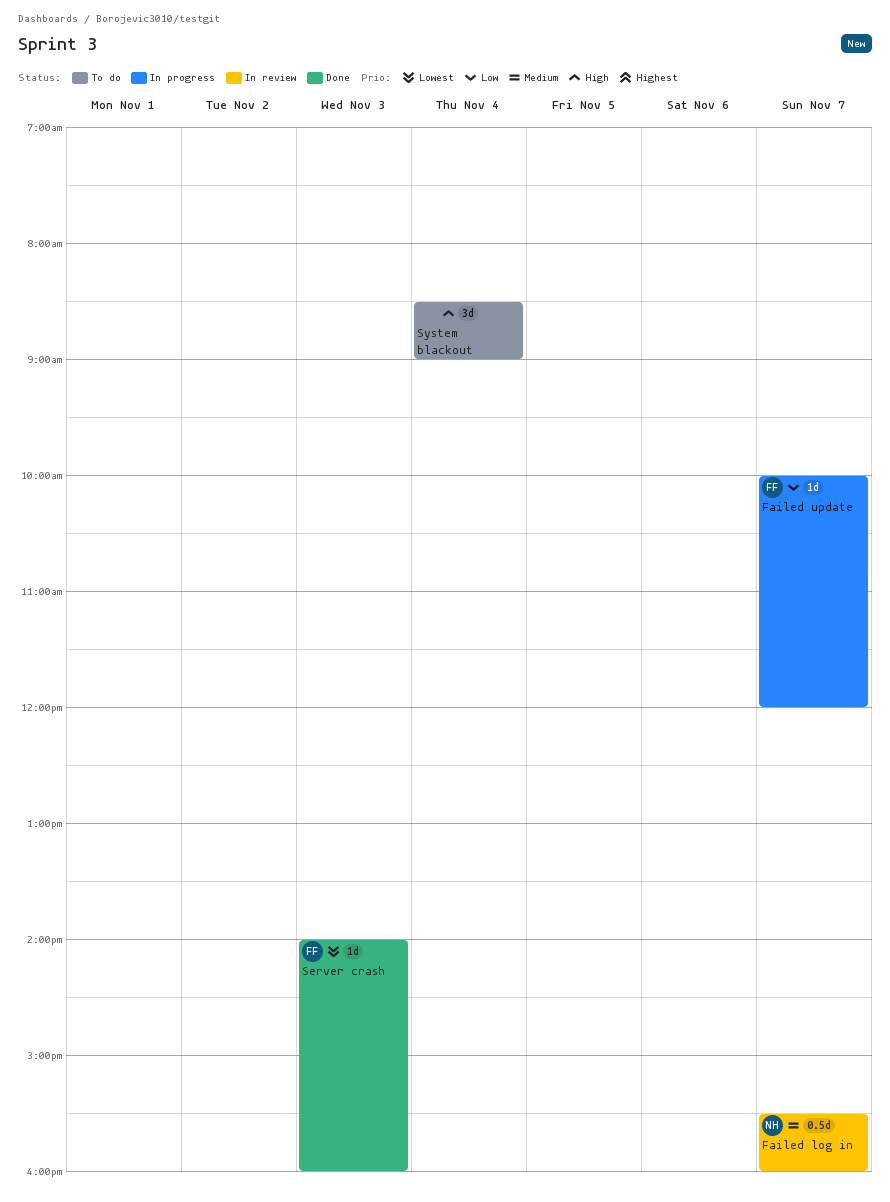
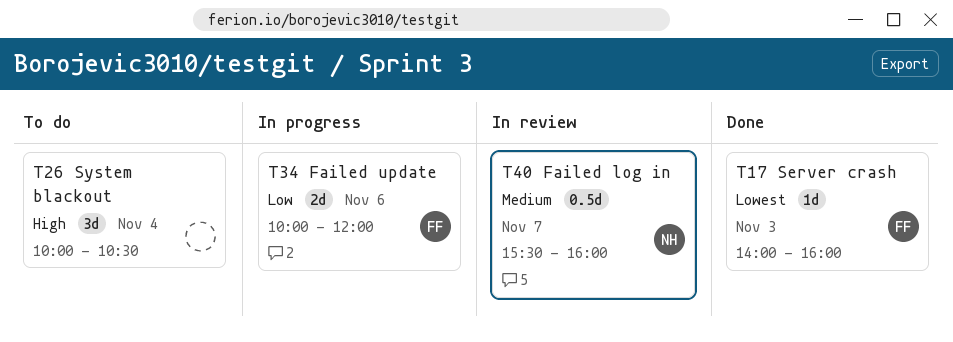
Failed update, estimate: 1d -> 2d
Failed update, day: Nov 7 -> Nov 6
System blackout, begins: 08:30 -> 10:00
System blackout, ends: 09:00 -> 10:30

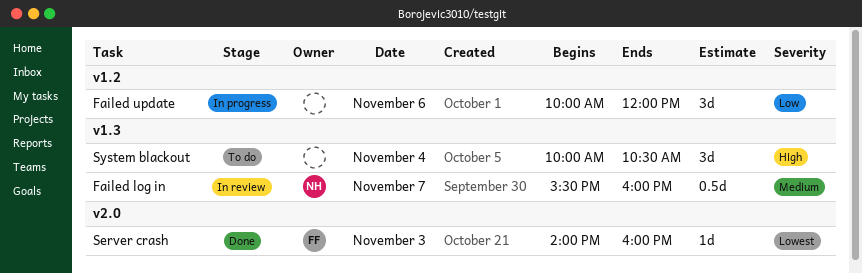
Failed update, owner: FF -> none
Failed update, estimate: 2d -> 3d

